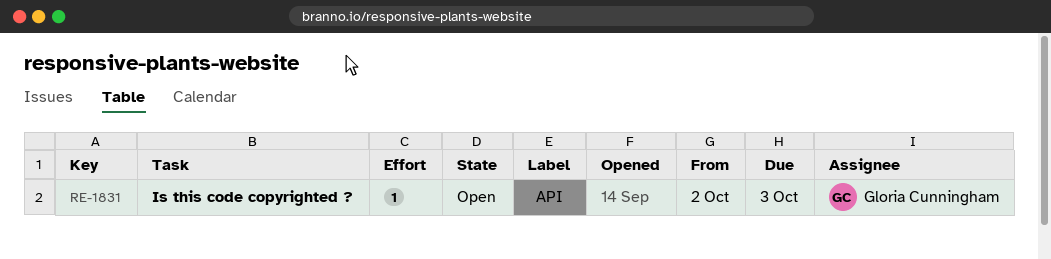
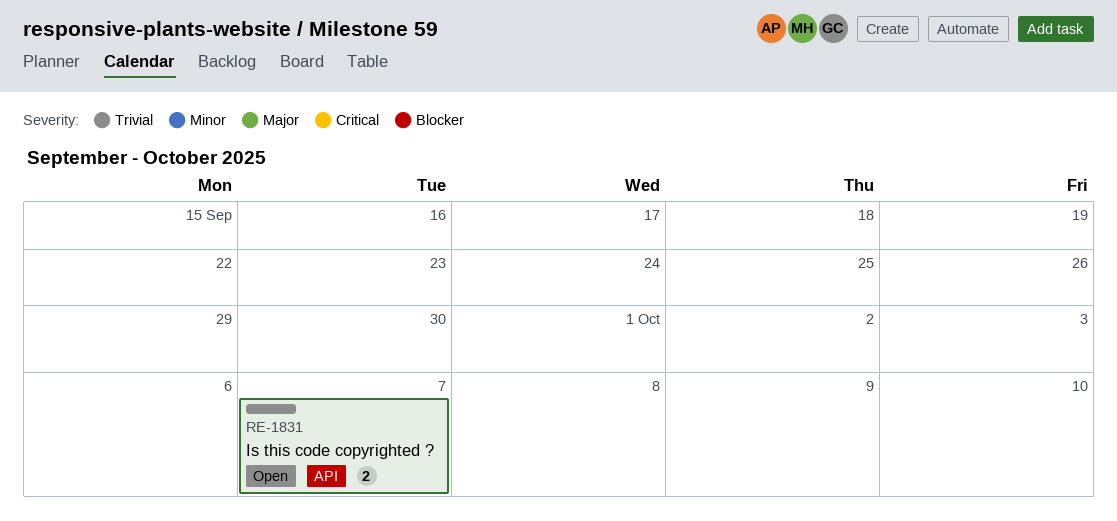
RE-1831, estimate: 1 -> 2
RE-1831, due: Oct 3 -> Oct 7

